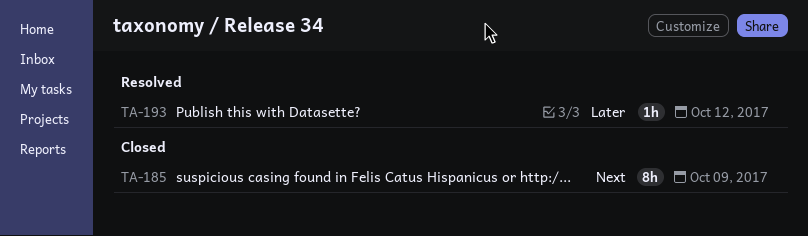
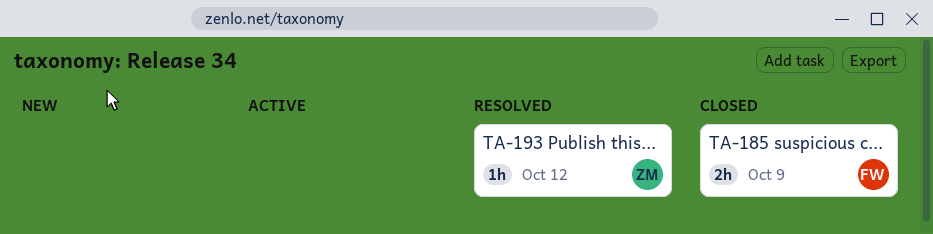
TA-185, estimate: 8h -> 2h

